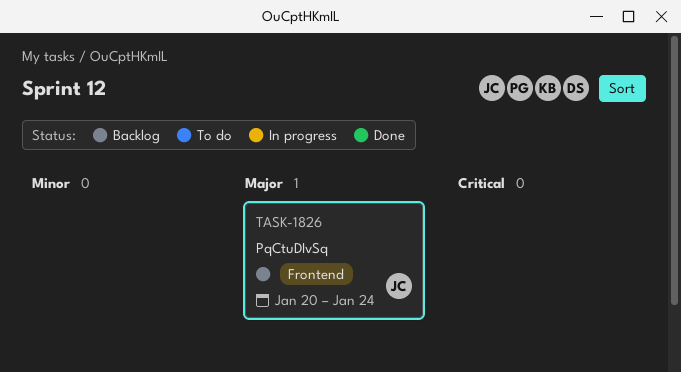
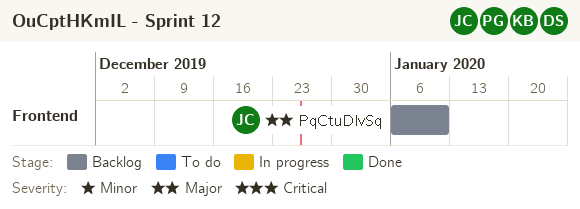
PqCtuDIvSq, start: Jan 20 -> Jan 6
PqCtuDIvSq, due: Jan 24 -> Jan 10

